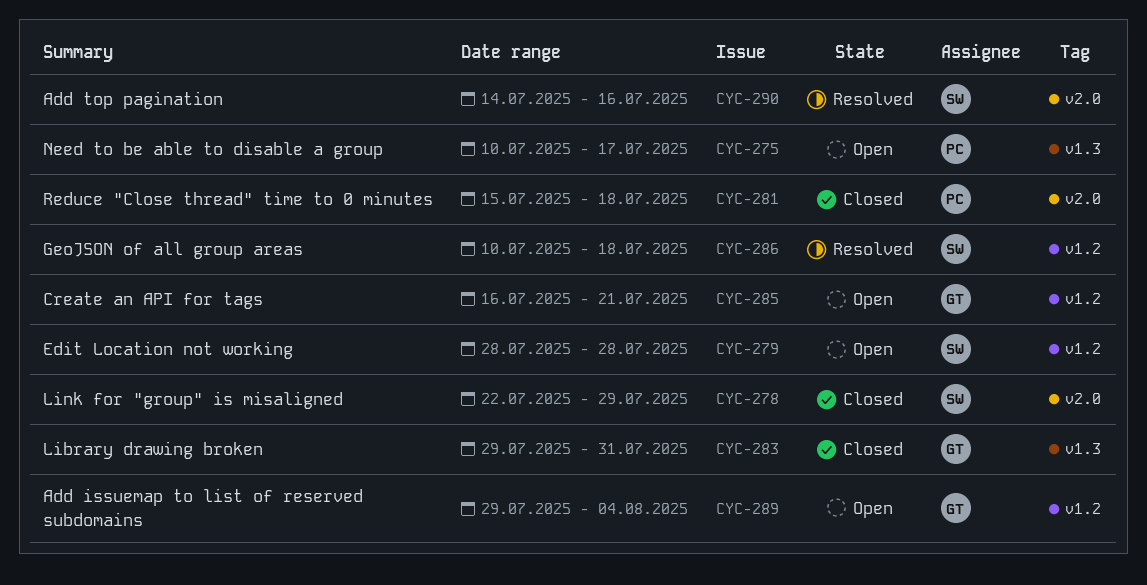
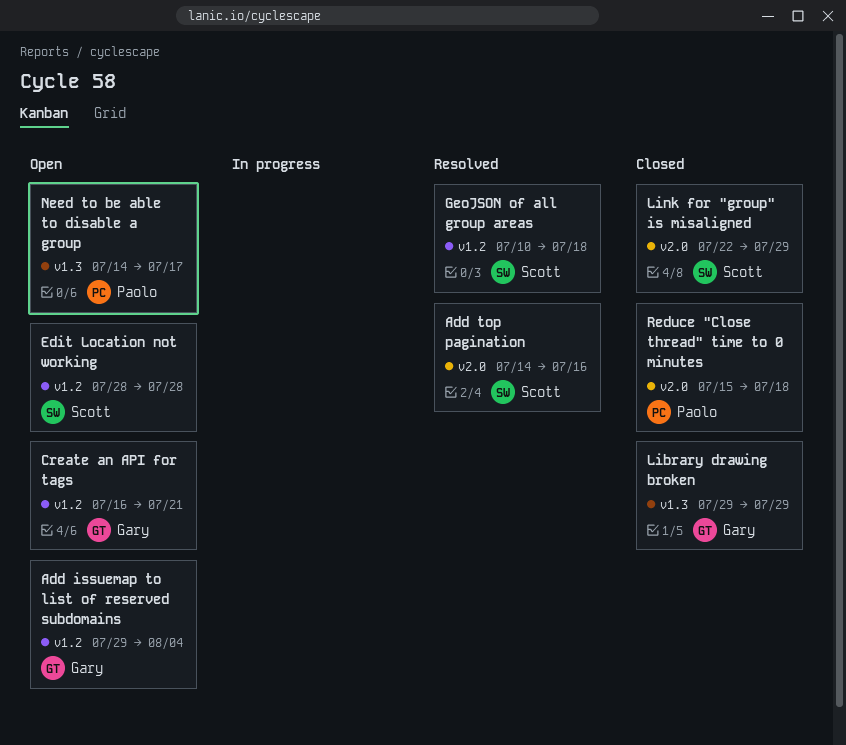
Library drawing broken, due: Jul 31 -> Jul 29
Need to be able to disable a group, start: Jul 10 -> Jul 14

